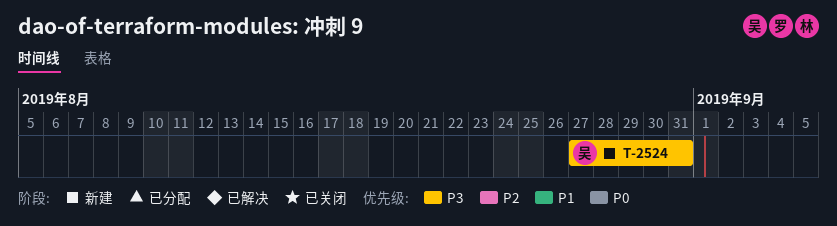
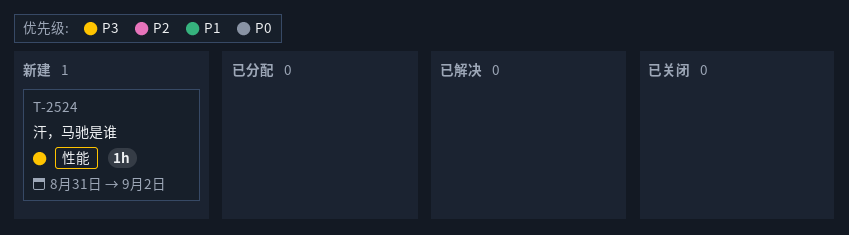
T-2524, start: Aug 27 -> Aug 31
T-2524, due: Aug 31 -> Sep 2

